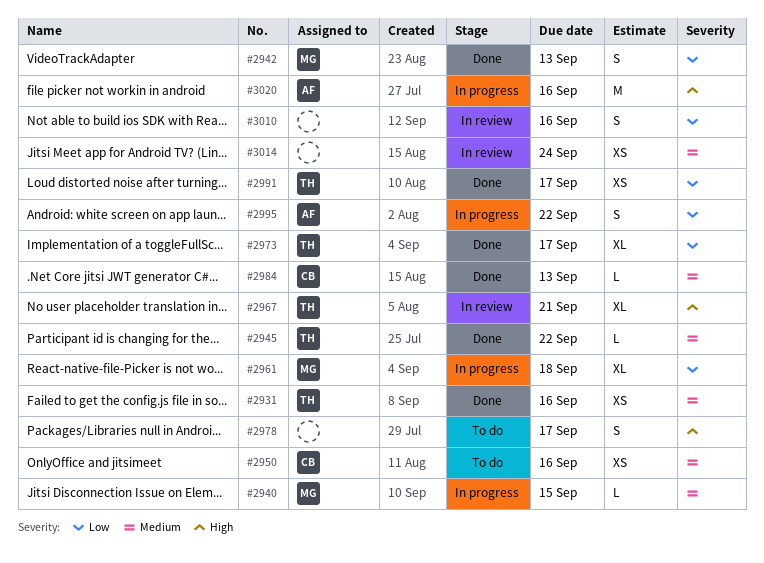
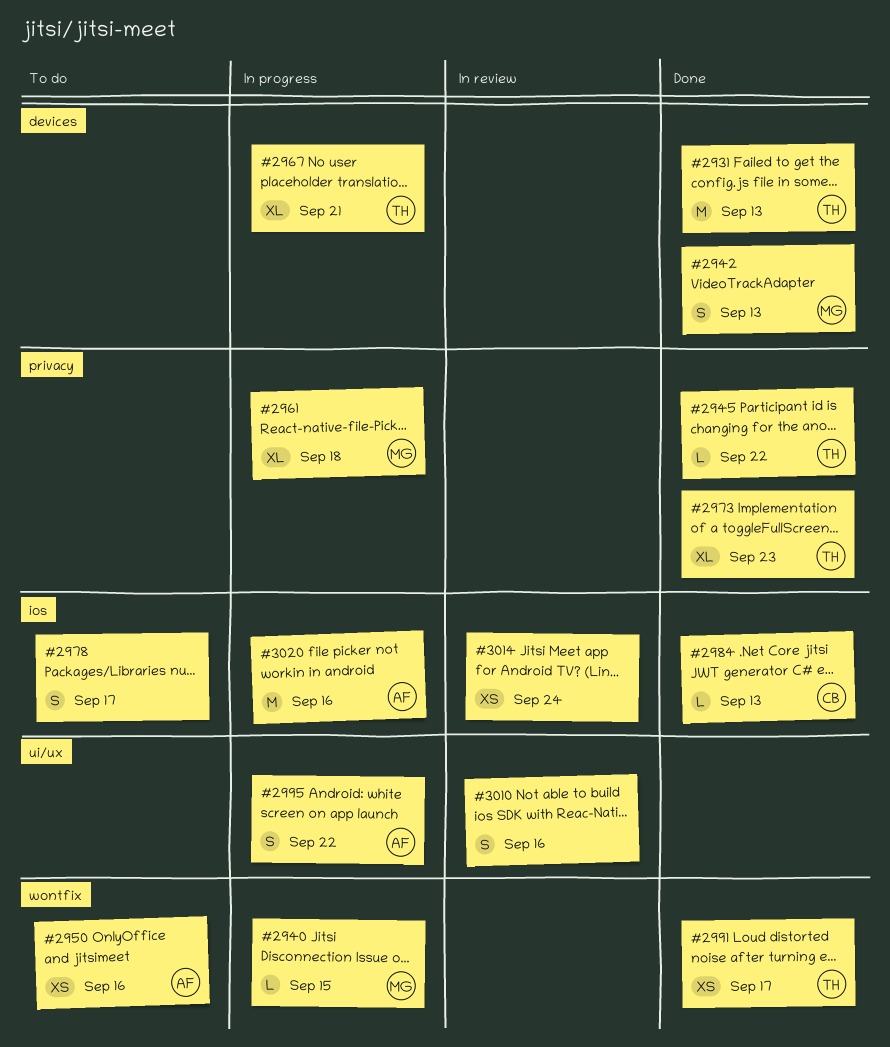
#2931, estimate: XS -> M
#2931, due: Sep 16 -> Sep 13
#2950, owner: CB -> AF
#2967, status: In review -> In progress
#2973, due: Sep 17 -> Sep 23

